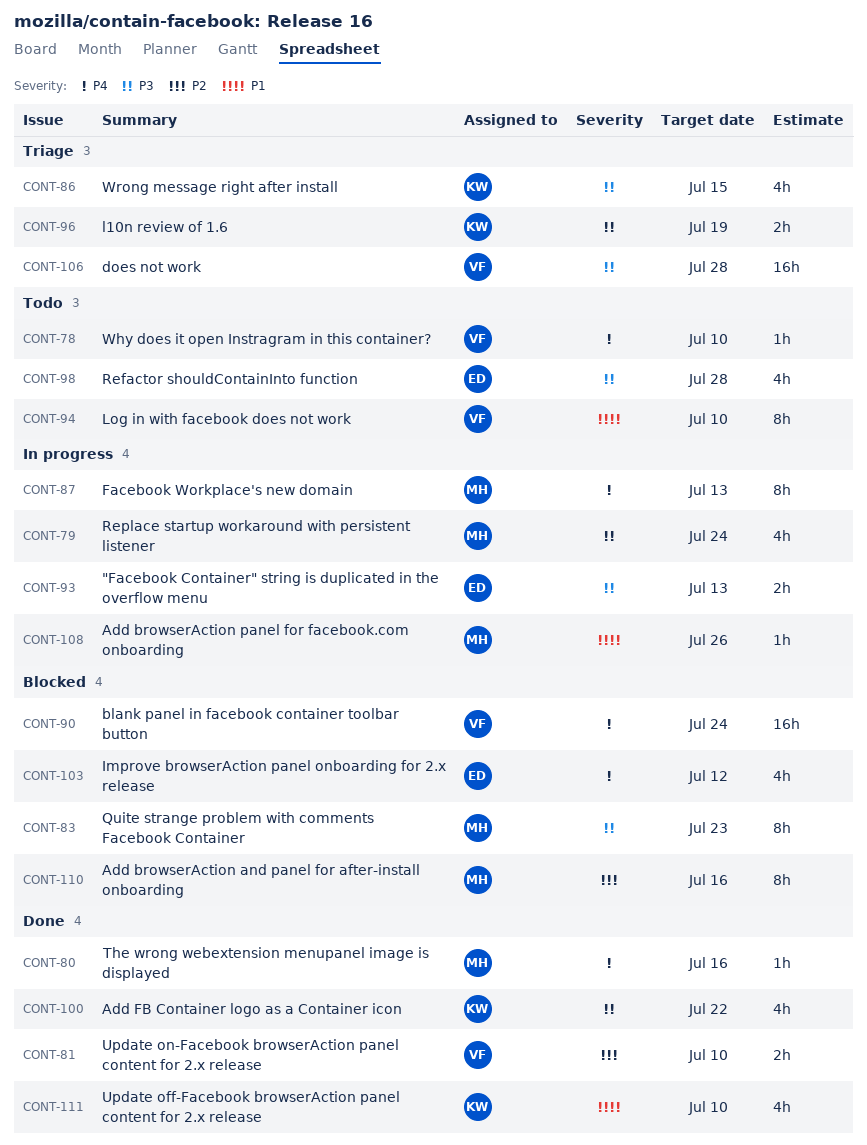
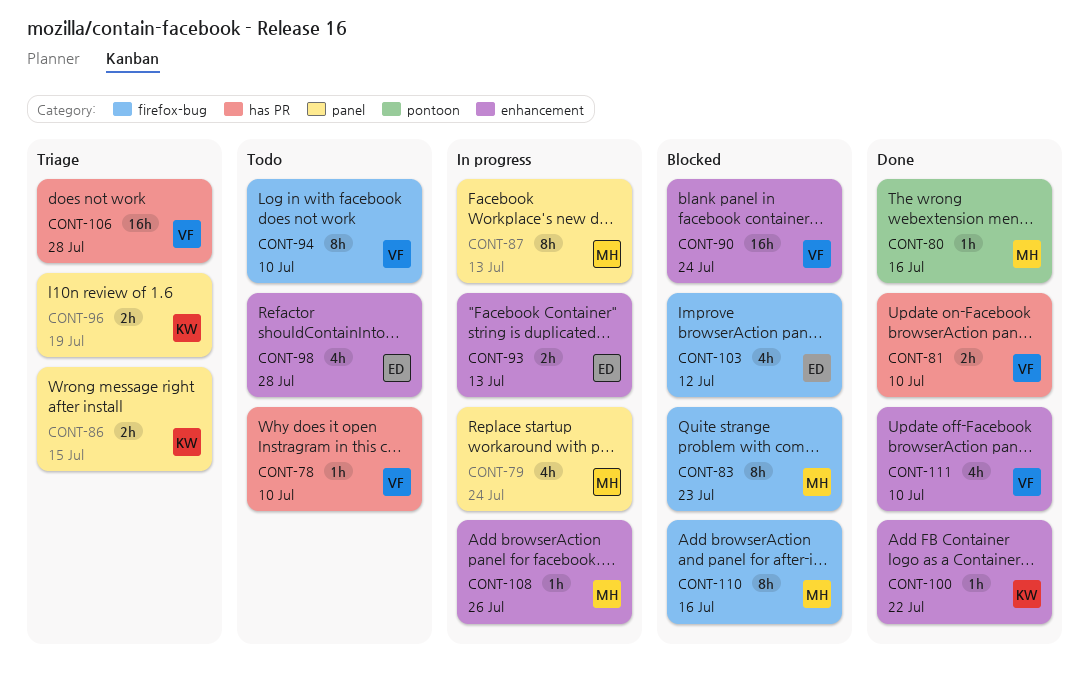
CONT-86, estimate: 4h -> 2h
CONT-100, estimate: 4h -> 1h
CONT-111, owner: KW -> VF

